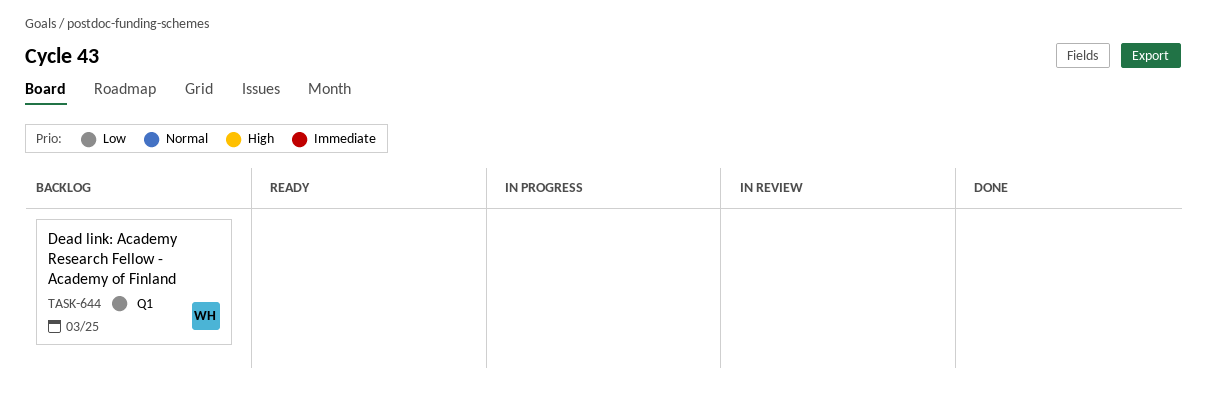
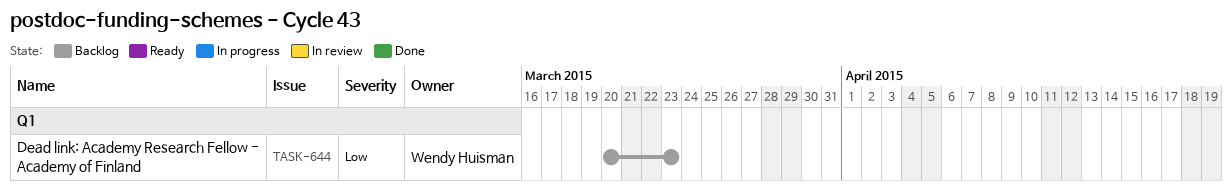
TASK-644, due: Mar 25 -> Mar 23

